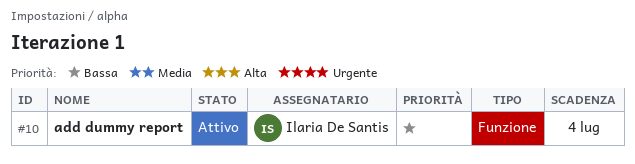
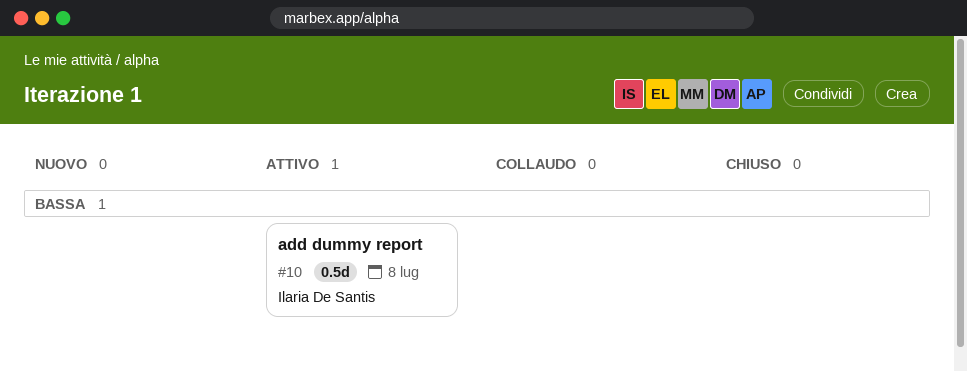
#10, due: Jul 4 -> Jul 8

